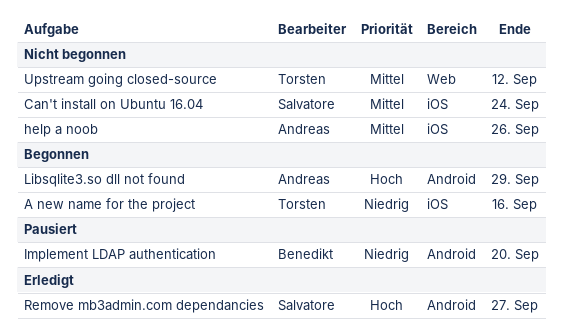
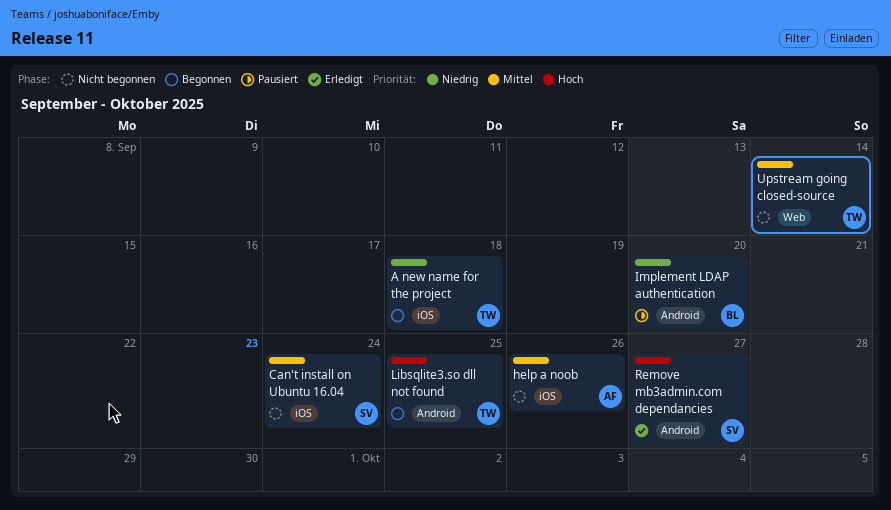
A new name for the project, due: Sep 16 -> Sep 18
Libsqlite3.so dll not found, owner: Andreas -> Torsten
Libsqlite3.so dll not found, due: Sep 29 -> Sep 25
Upstream going closed-source, due: Sep 12 -> Sep 14

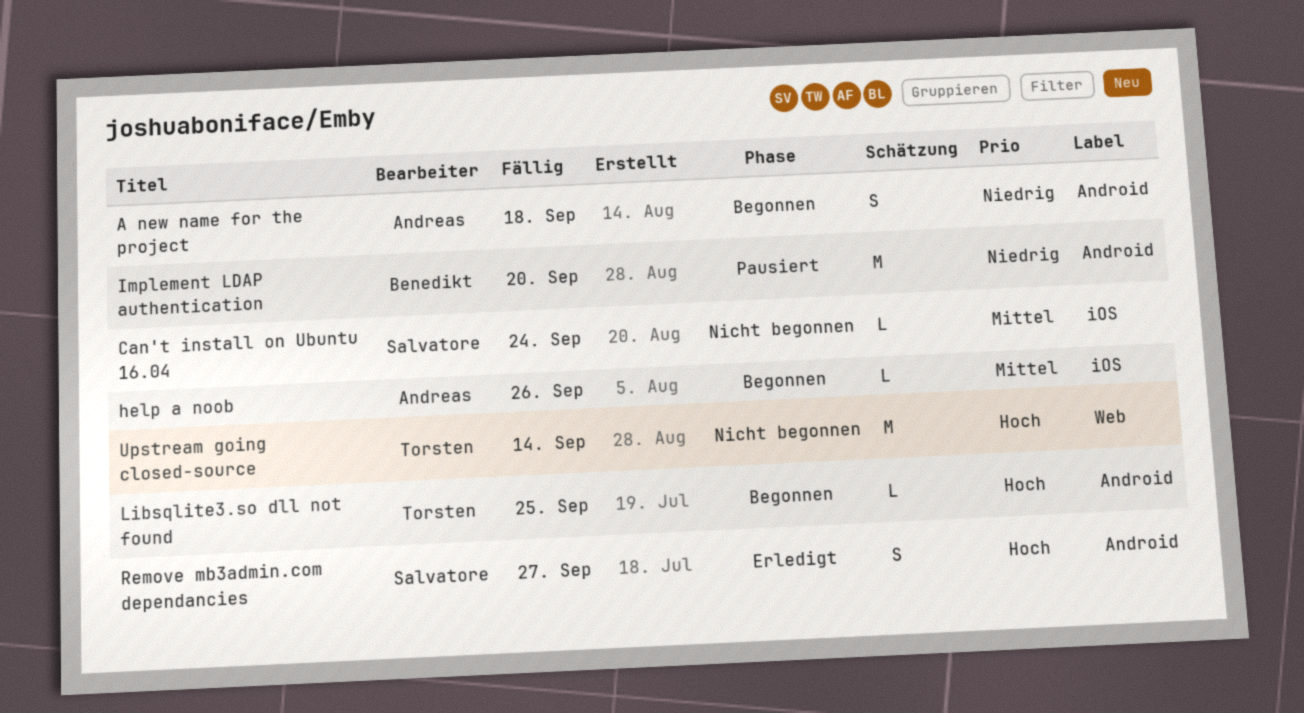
A new name for the project, owner: Torsten -> Andreas
A new name for the project, label: iOS -> Android
help a noob, status: Nicht begonnen -> Begonnen
Upstream going closed-source, priority: Mittel -> Hoch

